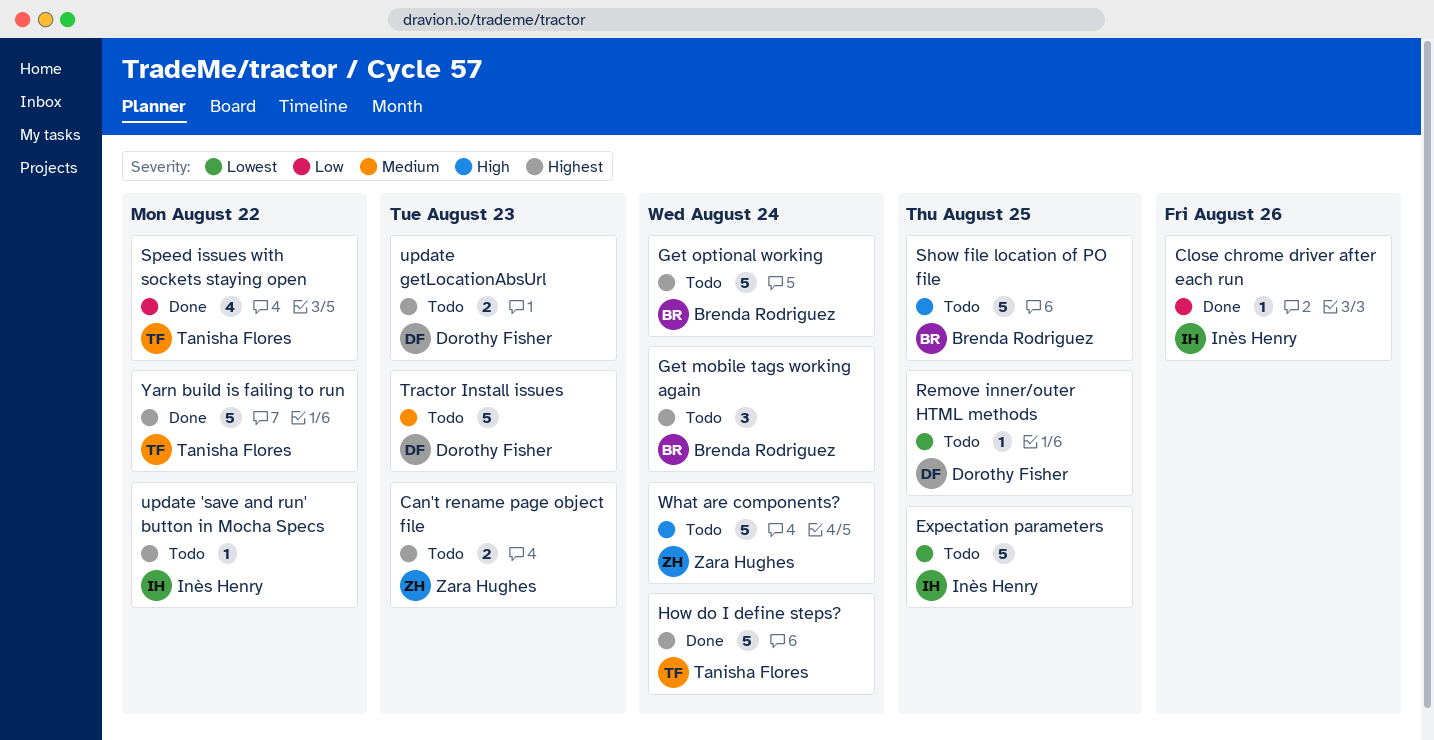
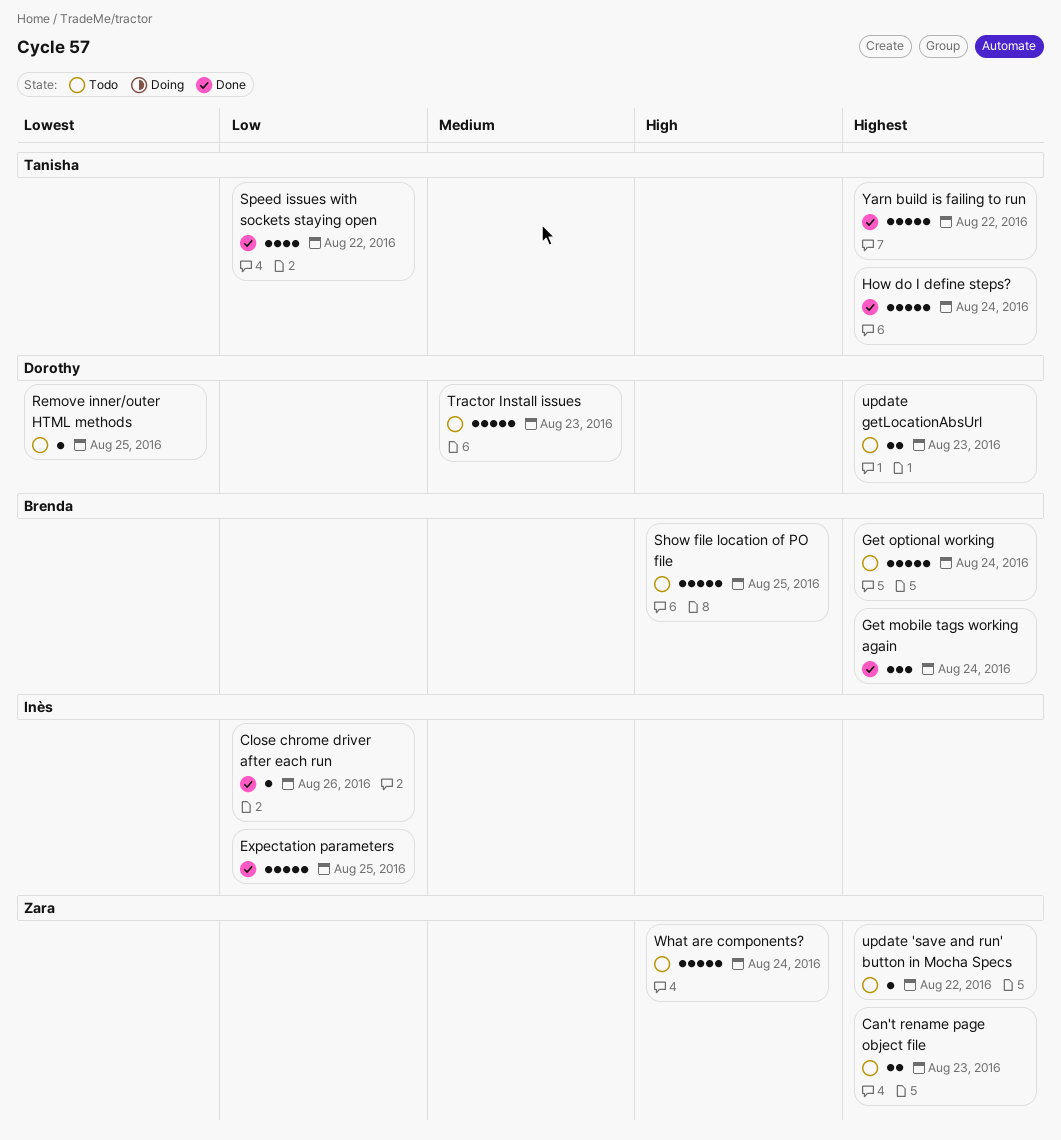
Expectation parameters, status: Todo -> Done
Expectation parameters, priority: Lowest -> Low
Get mobile tags working again, status: Todo -> Done
update 'save and run' button in Mocha Specs, owner: Inès Henry -> Zara Hughes

